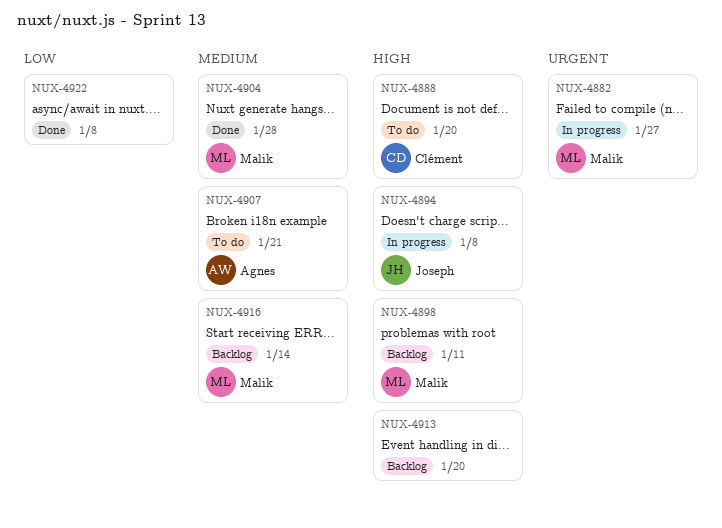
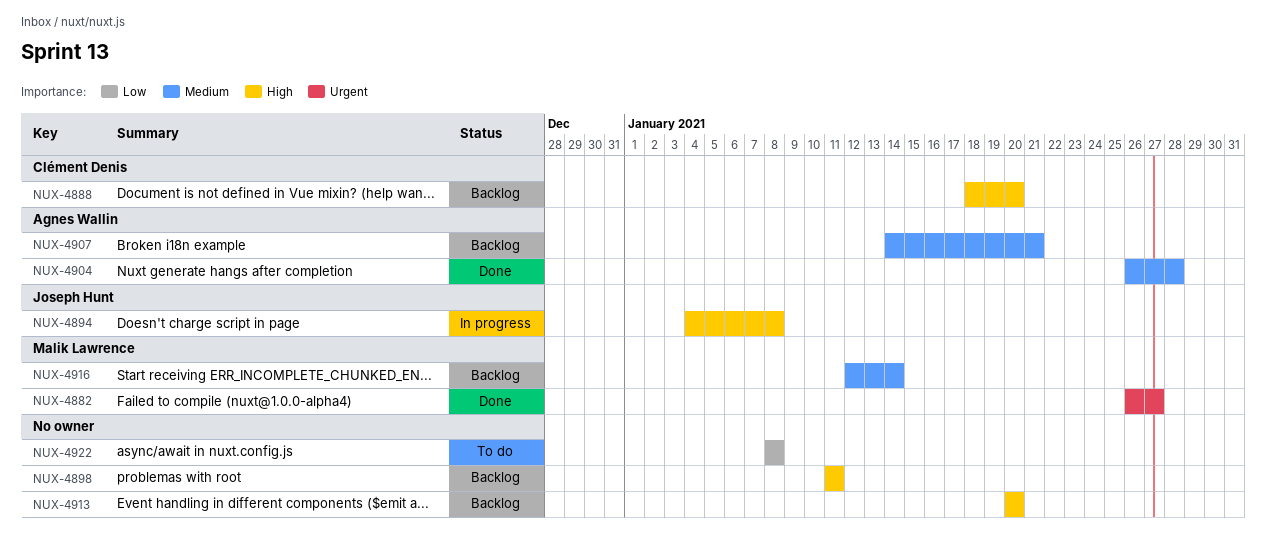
NUX-4882, status: In progress -> Done
NUX-4888, status: To do -> Backlog
NUX-4898, owner: Malik Lawrence -> none
NUX-4904, owner: Malik Lawrence -> Agnes Wallin
NUX-4907, status: To do -> Backlog
NUX-4922, status: Done -> To do

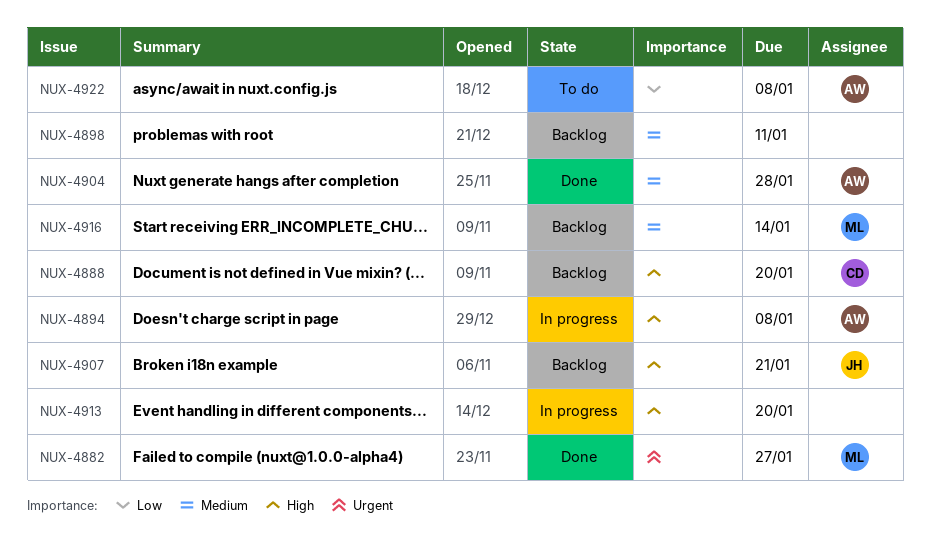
NUX-4894, owner: Joseph Hunt -> Agnes Wallin
NUX-4898, priority: High -> Medium
NUX-4907, owner: Agnes Wallin -> Joseph Hunt
NUX-4907, priority: Medium -> High
NUX-4913, status: Backlog -> In progress
NUX-4922, owner: none -> Agnes Wallin

